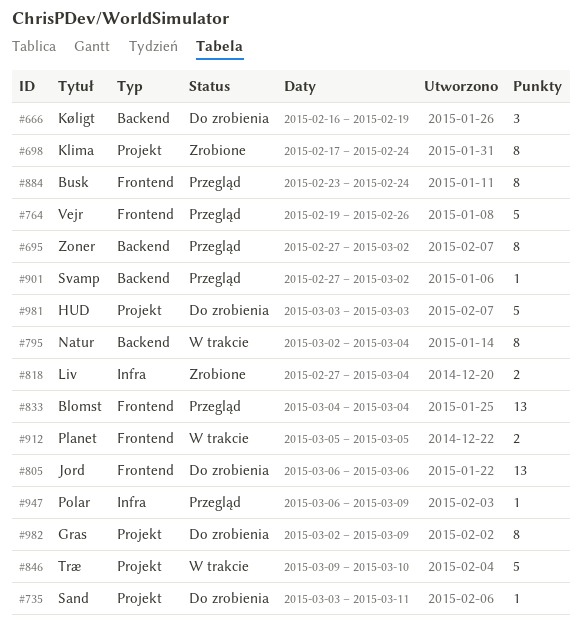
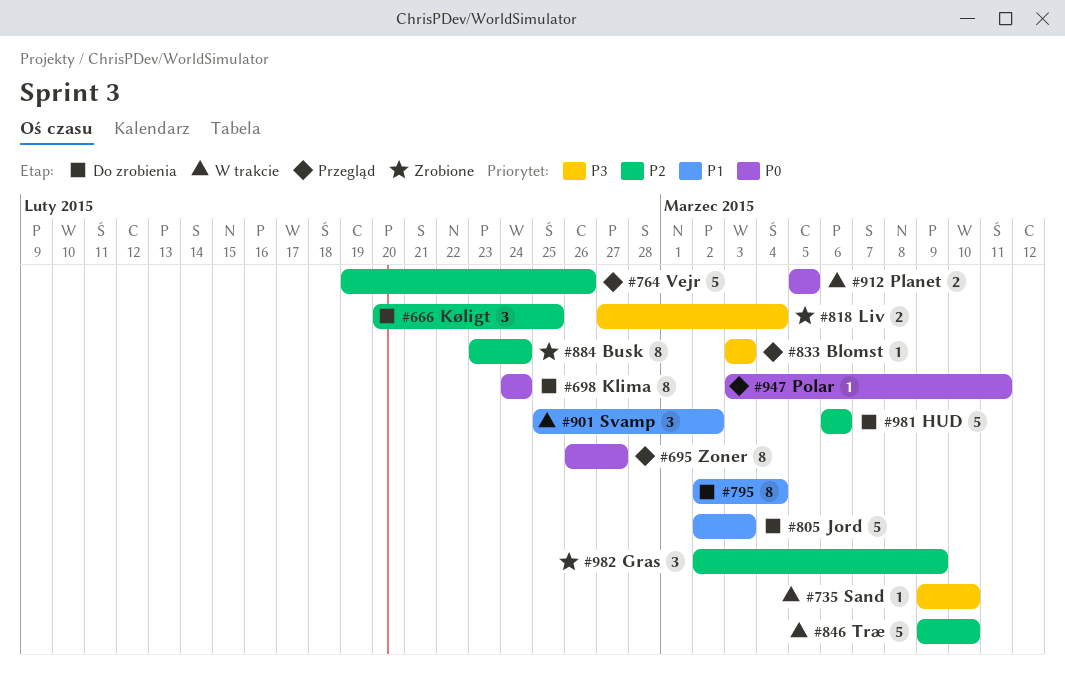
#666, start: Feb 16 -> Feb 20
#666, due: Feb 19 -> Feb 25
#695, start: Feb 27 -> Feb 26
#695, due: Mar 2 -> Feb 27
#698, status: Zrobione -> Do zrobienia
#698, start: Feb 17 -> Feb 24
#735, status: Do zrobienia -> W trakcie
#735, start: Mar 3 -> Mar 9
#735, due: Mar 11 -> Mar 10
#795, status: W trakcie -> Do zrobienia
#805, estimate: 13 -> 5
#805, start: Mar 6 -> Mar 2
#805, due: Mar 6 -> Mar 3
#833, estimate: 13 -> 1
#833, start: Mar 4 -> Mar 3
#833, due: Mar 4 -> Mar 3
#884, status: Przegląd -> Zrobione
#901, status: Przegląd -> W trakcie
#901, estimate: 1 -> 3
#901, start: Feb 27 -> Feb 25
#947, start: Mar 6 -> Mar 3
#947, due: Mar 9 -> Mar 11
#981, start: Mar 3 -> Mar 6
#981, due: Mar 3 -> Mar 6
#982, status: Do zrobienia -> Zrobione
#982, estimate: 8 -> 3

